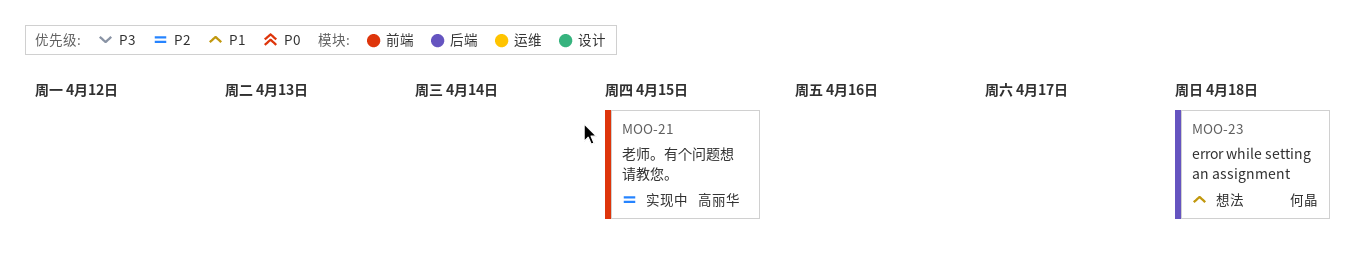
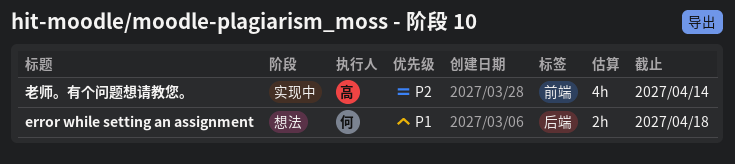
老师。有个问题想请教您。, due: Apr 15 -> Apr 14

